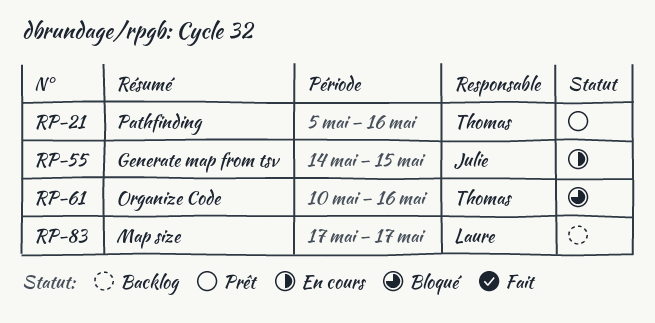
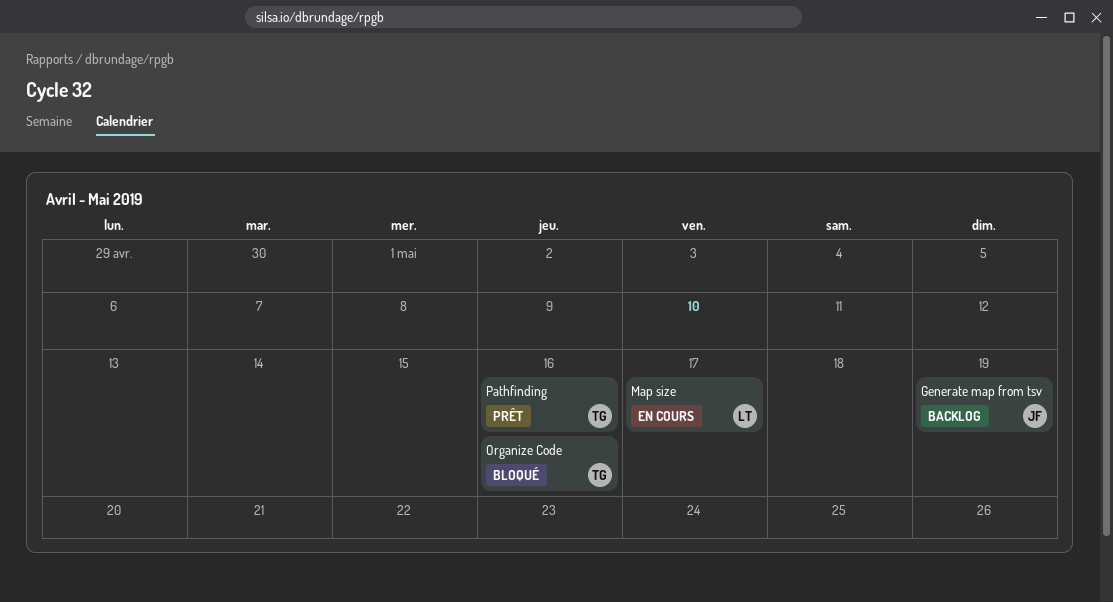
Generate map from tsv, status: En cours -> Backlog
Generate map from tsv, due: May 15 -> May 19
Map size, status: Backlog -> En cours

